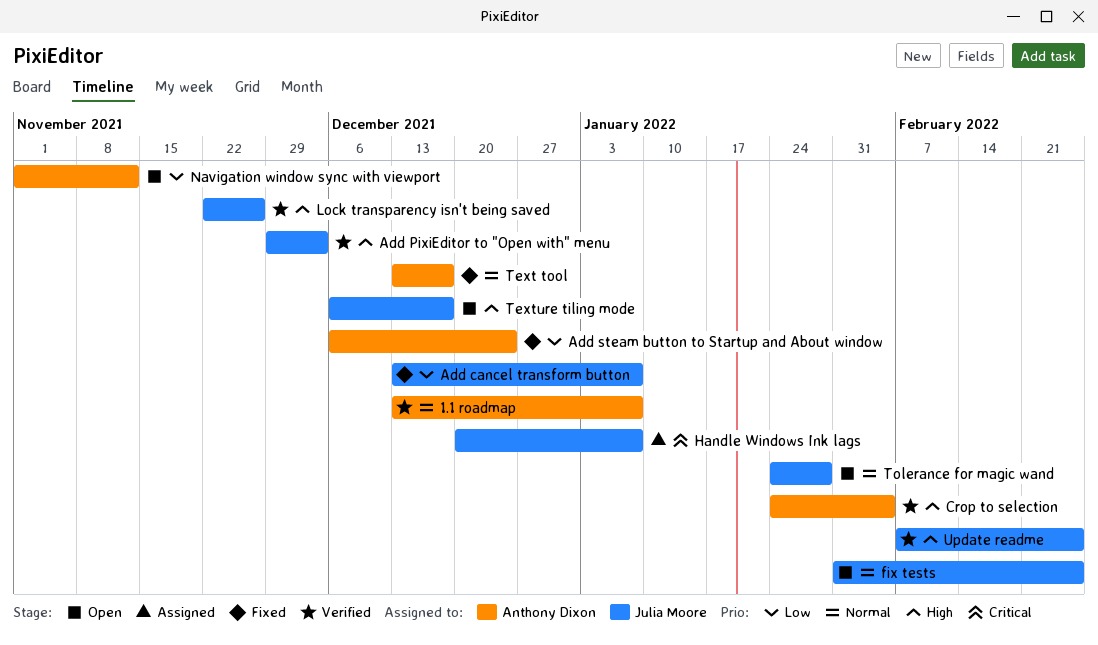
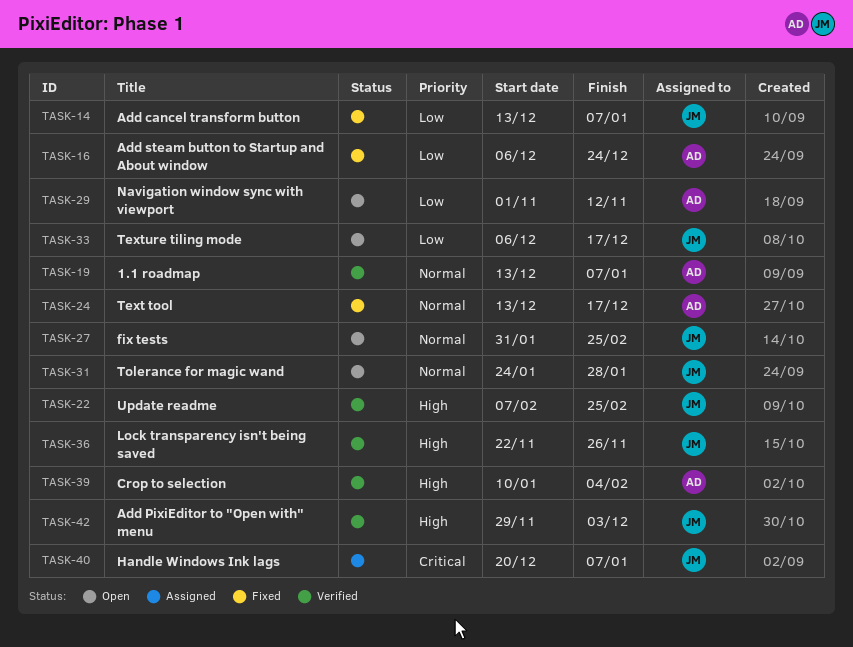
Crop to selection, start: Jan 24 -> Jan 10
Texture tiling mode, priority: High -> Low

